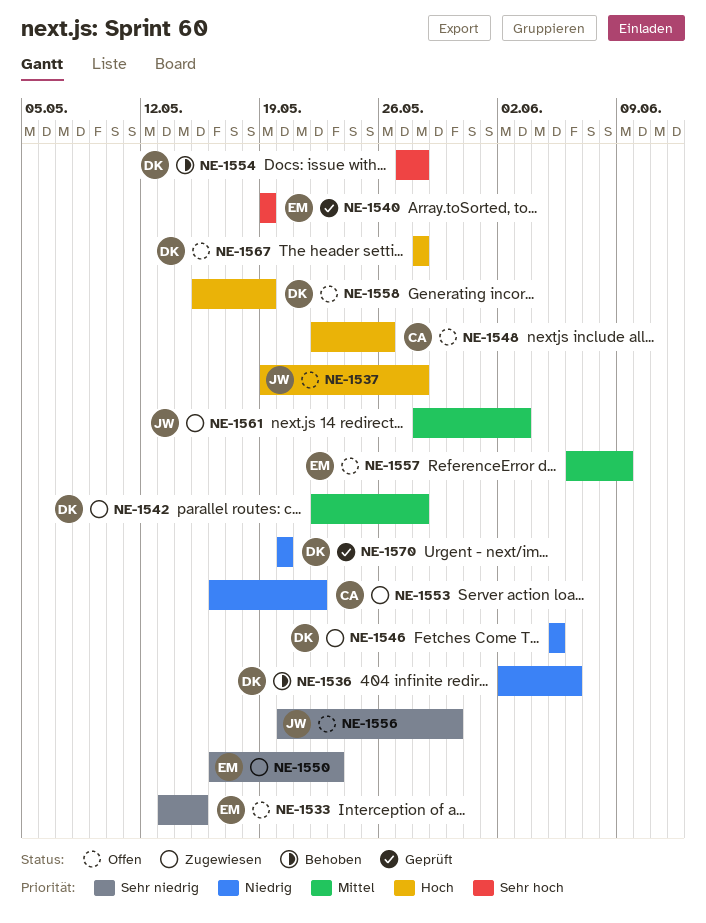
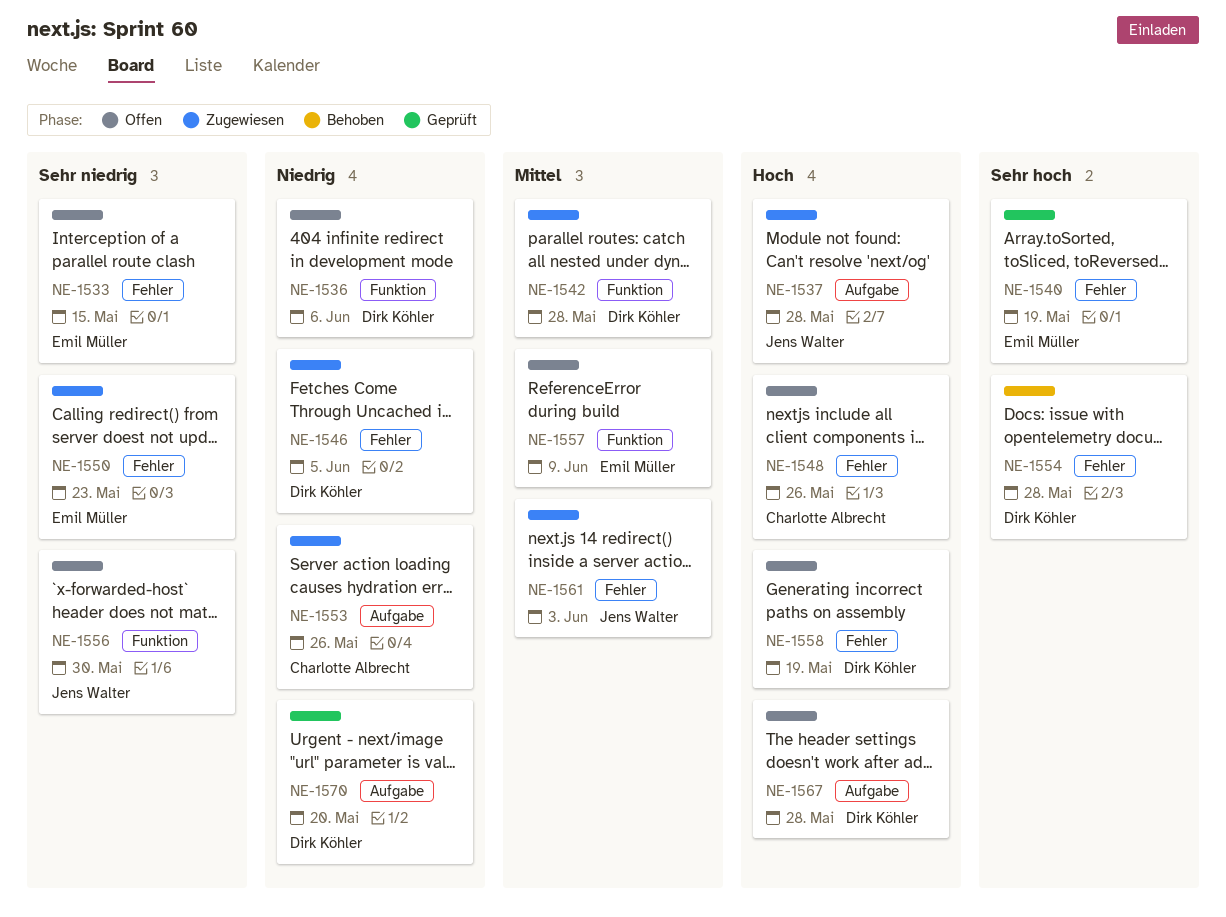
NE-1536, status: Behoben -> Offen
NE-1537, status: Offen -> Zugewiesen
NE-1553, due: May 22 -> May 26

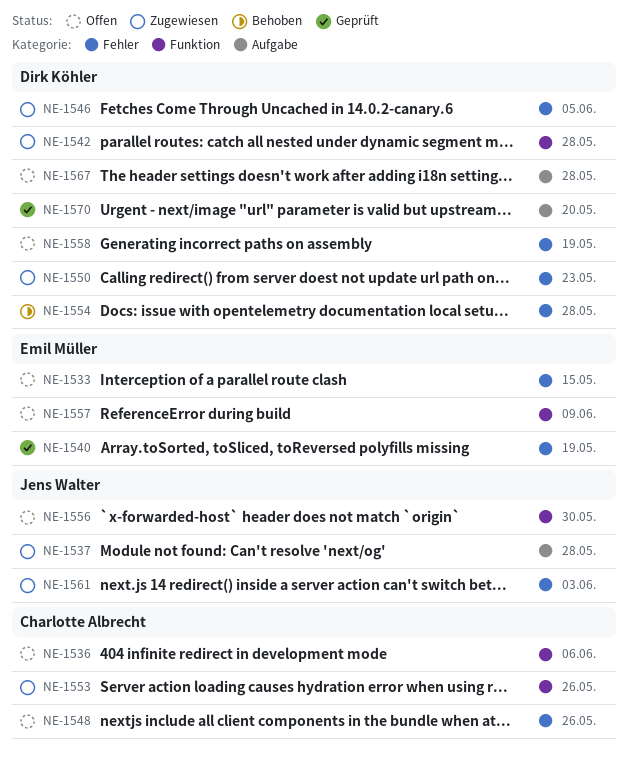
NE-1536, owner: Dirk Köhler -> Charlotte Albrecht
NE-1550, owner: Emil Müller -> Dirk Köhler
NE-1553, label: Aufgabe -> Funktion

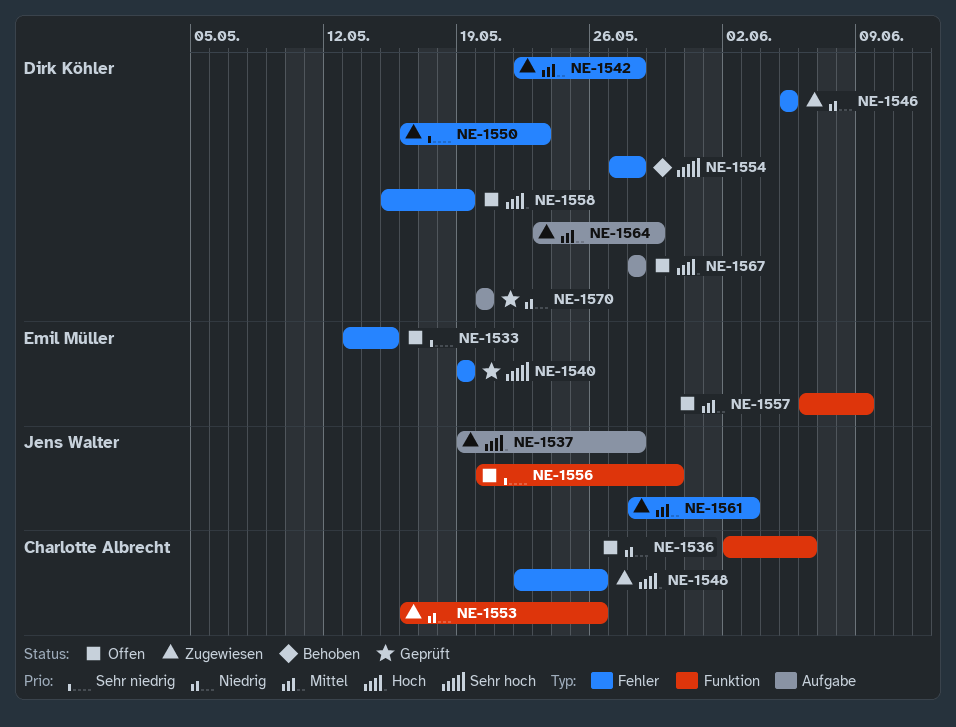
NE-1542, label: Funktion -> Fehler
NE-1548, status: Offen -> Zugewiesen
NE-1564: none -> present

